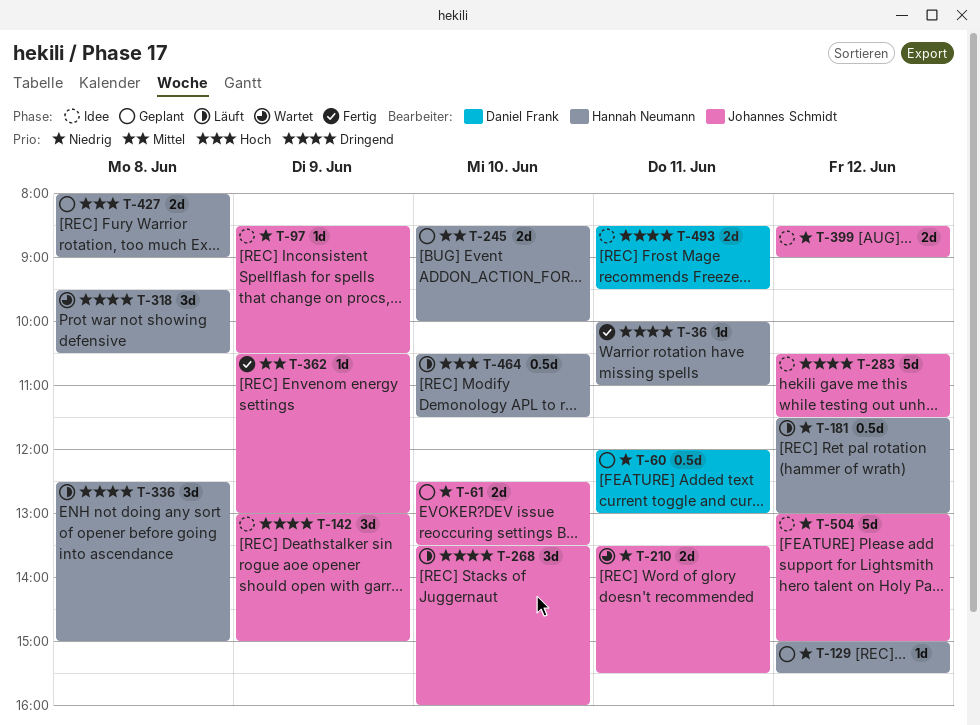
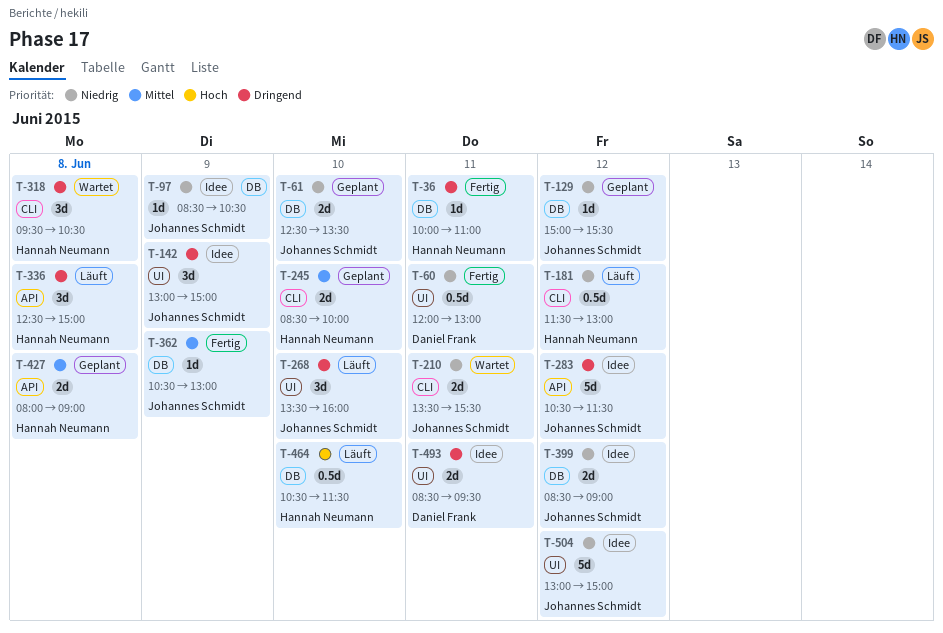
T-60, status: Geplant -> Fertig
T-129, owner: Hannah Neumann -> Johannes Schmidt
T-427, priority: Hoch -> Mittel

